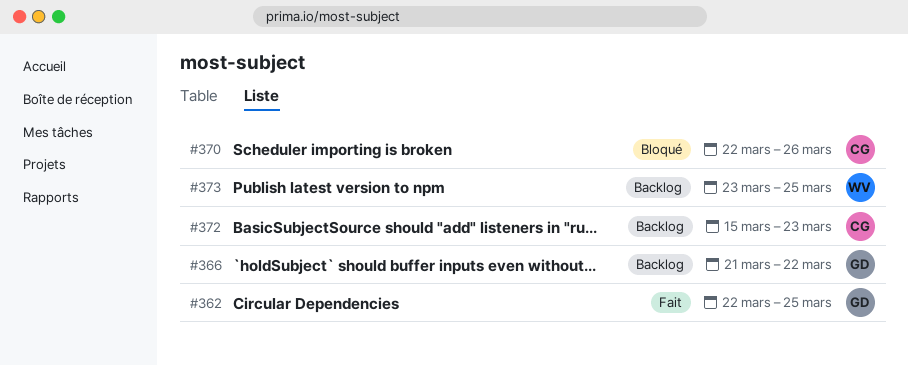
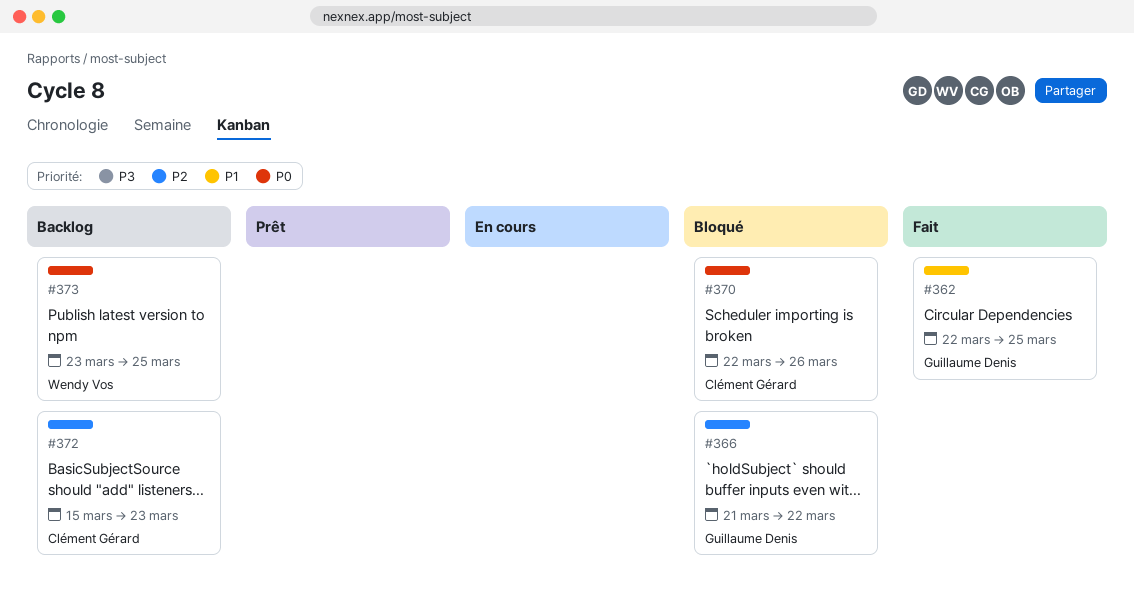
#366, status: Backlog -> Bloqué

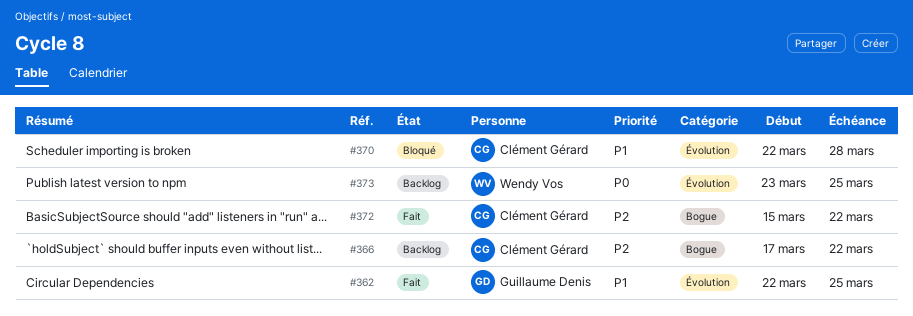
#366, status: Bloqué -> Backlog
#366, owner: Guillaume Denis -> Clément Gérard
#366, start: Mar 21 -> Mar 17
#370, priority: P0 -> P1
#370, due: Mar 26 -> Mar 28
#372, status: Backlog -> Fait
#372, due: Mar 23 -> Mar 22

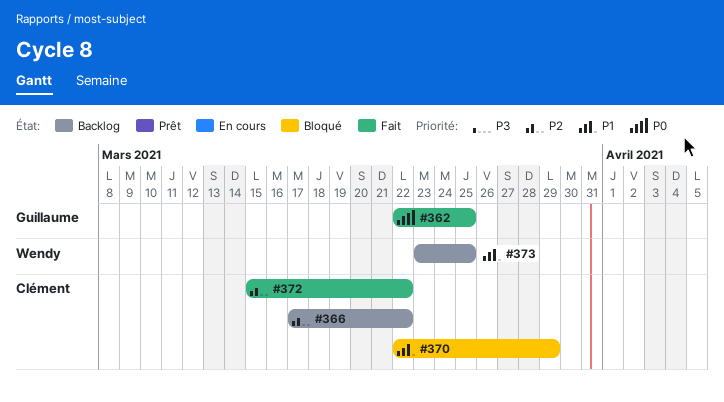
#362, priority: P1 -> P0
#370, due: Mar 28 -> Mar 29
#373, priority: P0 -> P1

